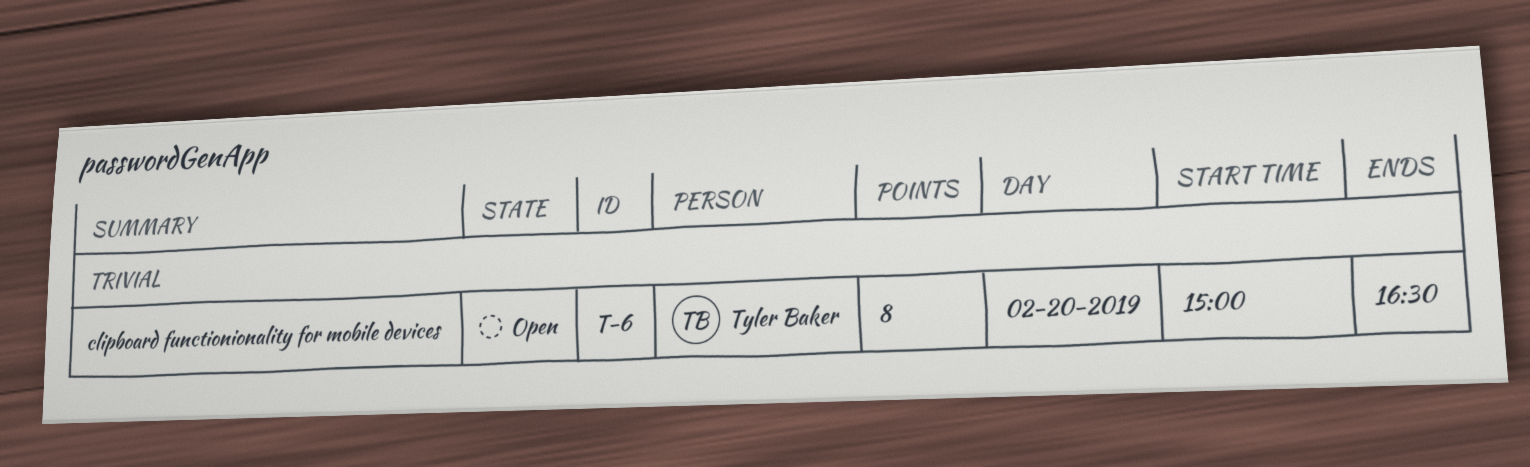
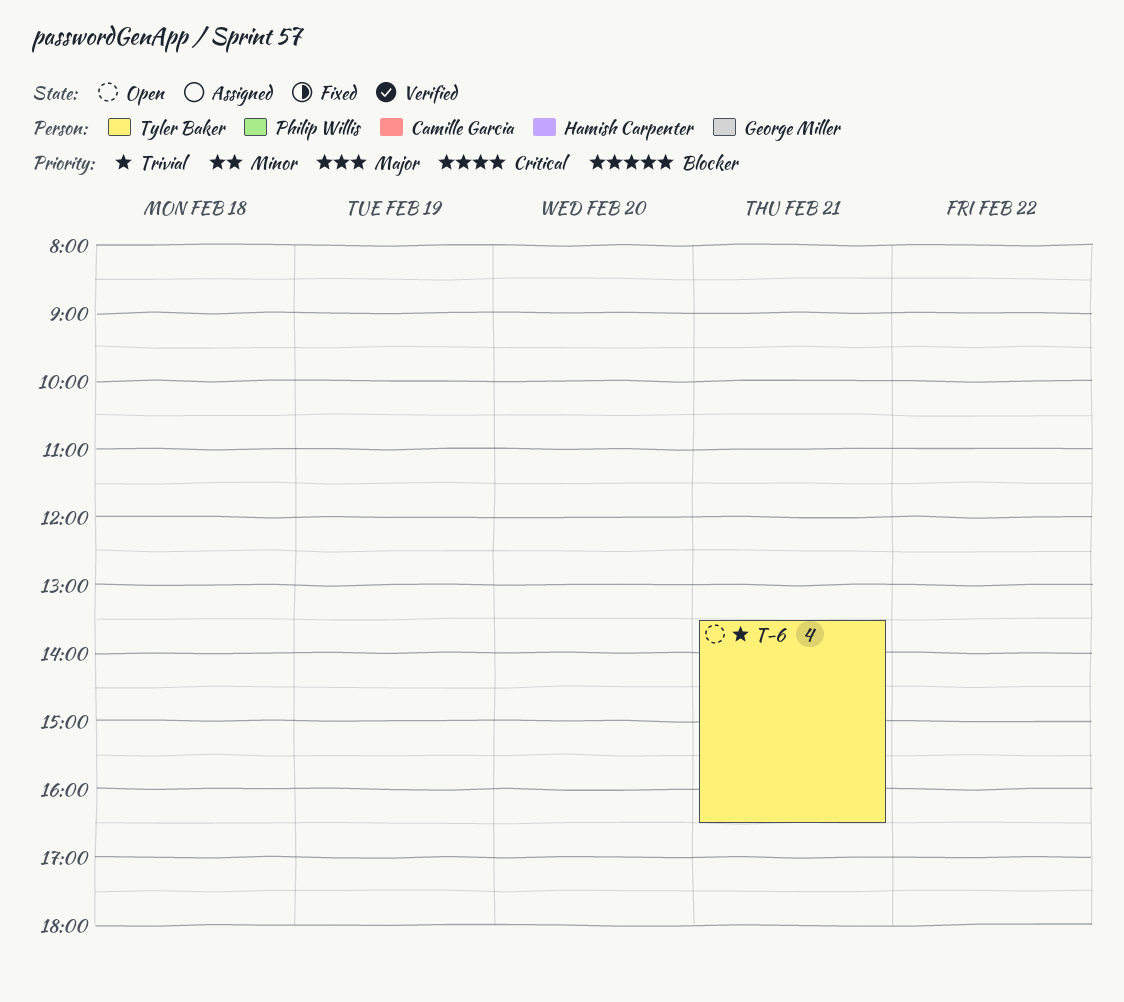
T-6, estimate: 8 -> 4
T-6, day: Feb 20 -> Feb 21
T-6, begins: 15:00 -> 13:30

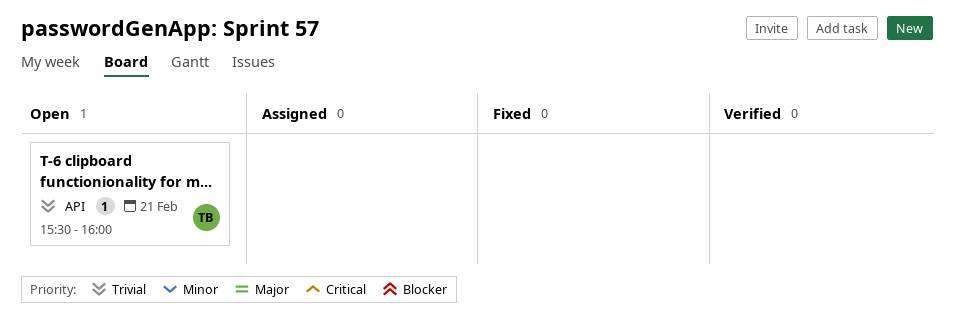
T-6, estimate: 4 -> 1
T-6, begins: 13:30 -> 15:30
T-6, ends: 16:30 -> 16:00

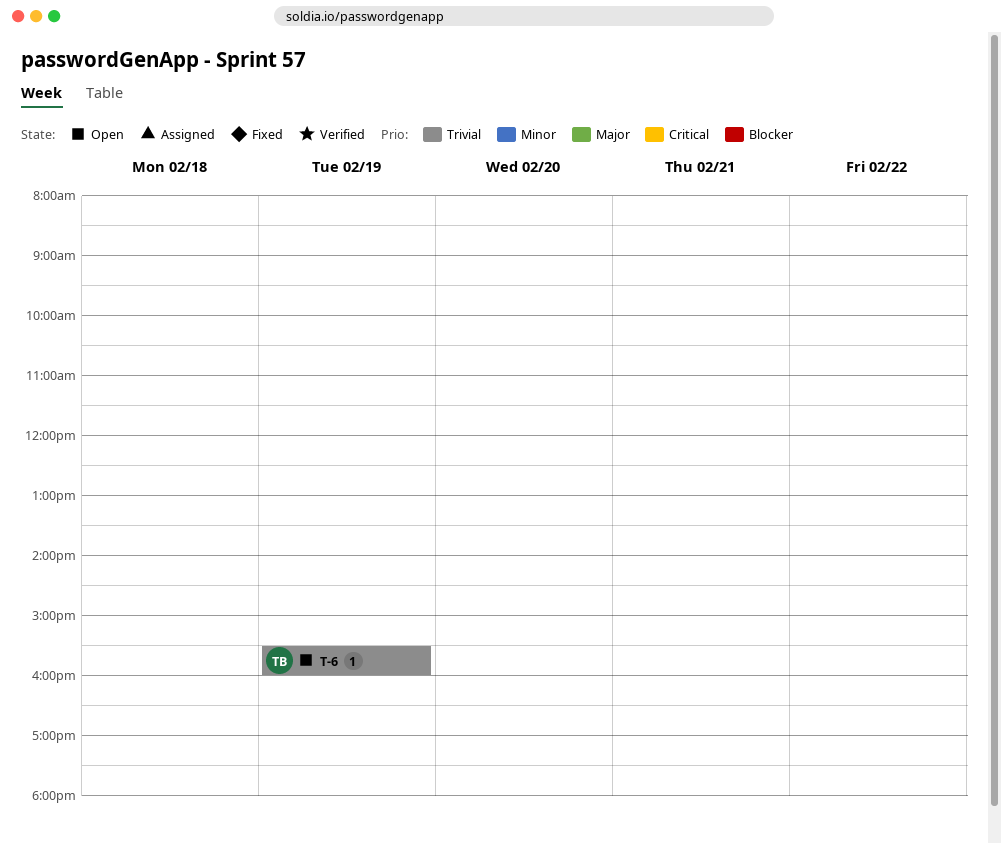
T-6, day: Feb 21 -> Feb 19

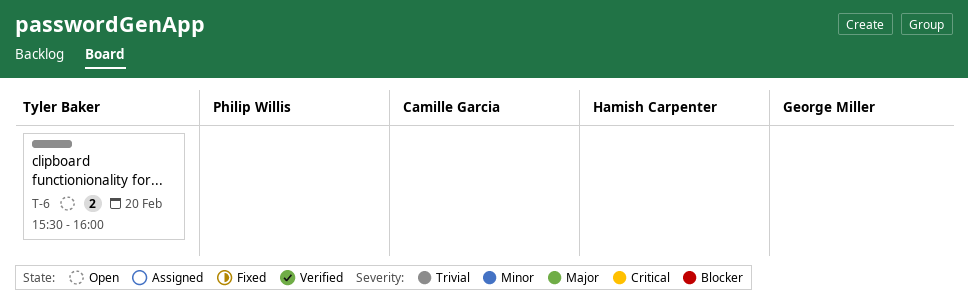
T-6, estimate: 1 -> 2
T-6, day: Feb 19 -> Feb 20

